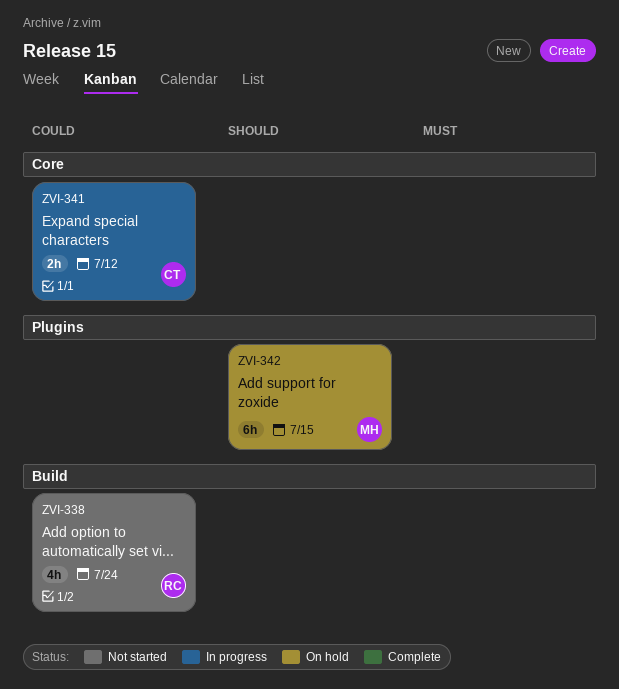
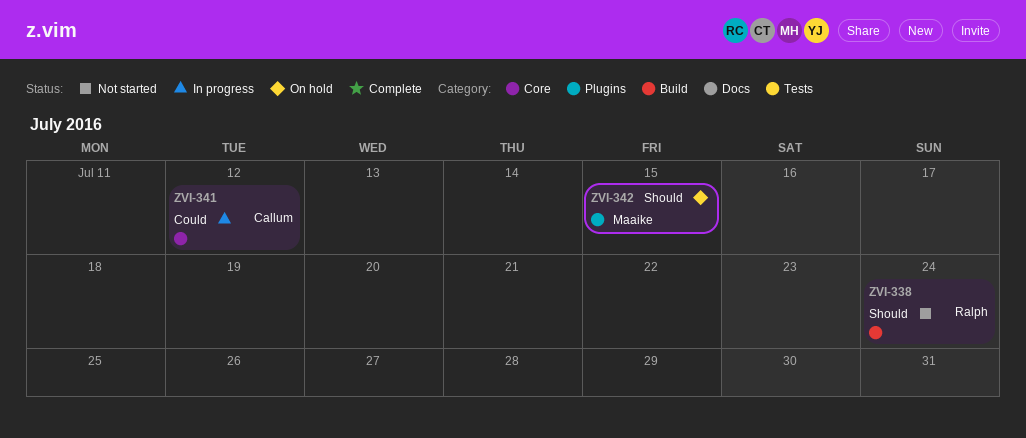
ZVI-338, priority: Could -> Should

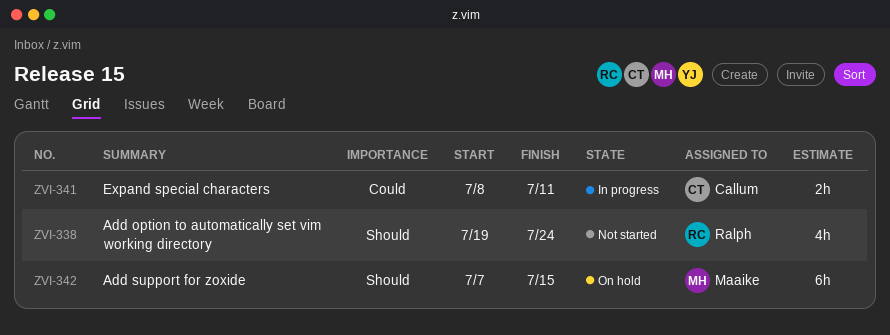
ZVI-341, due: Jul 12 -> Jul 11

